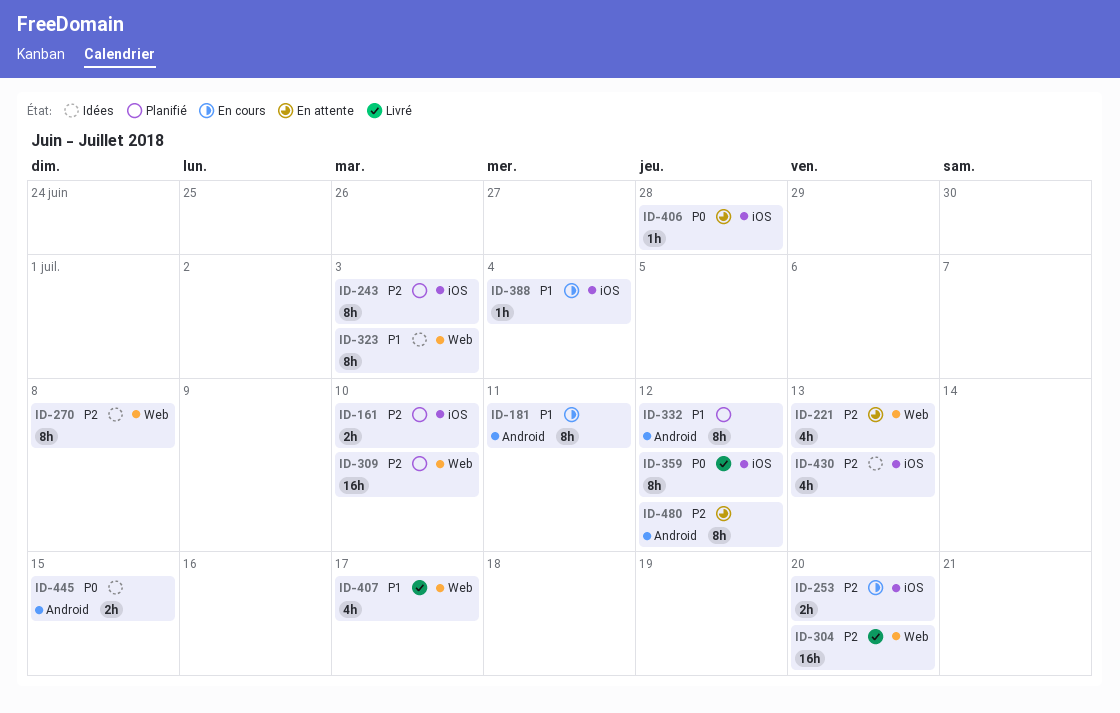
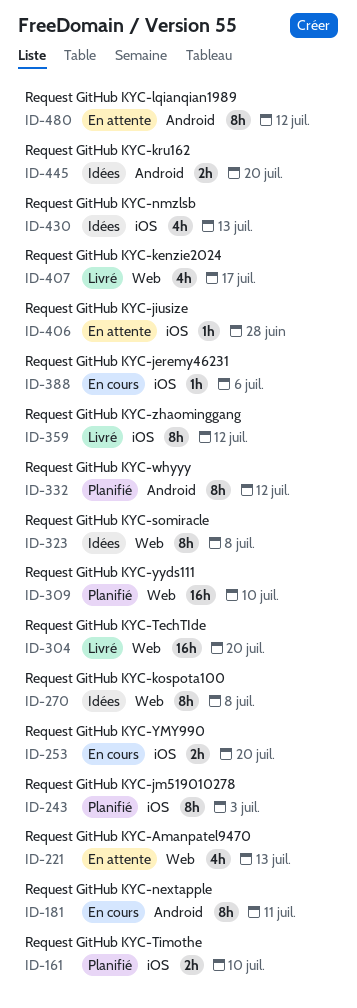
ID-323, due: Jul 3 -> Jul 8
ID-388, due: Jul 4 -> Jul 6
ID-445, due: Jul 15 -> Jul 20

